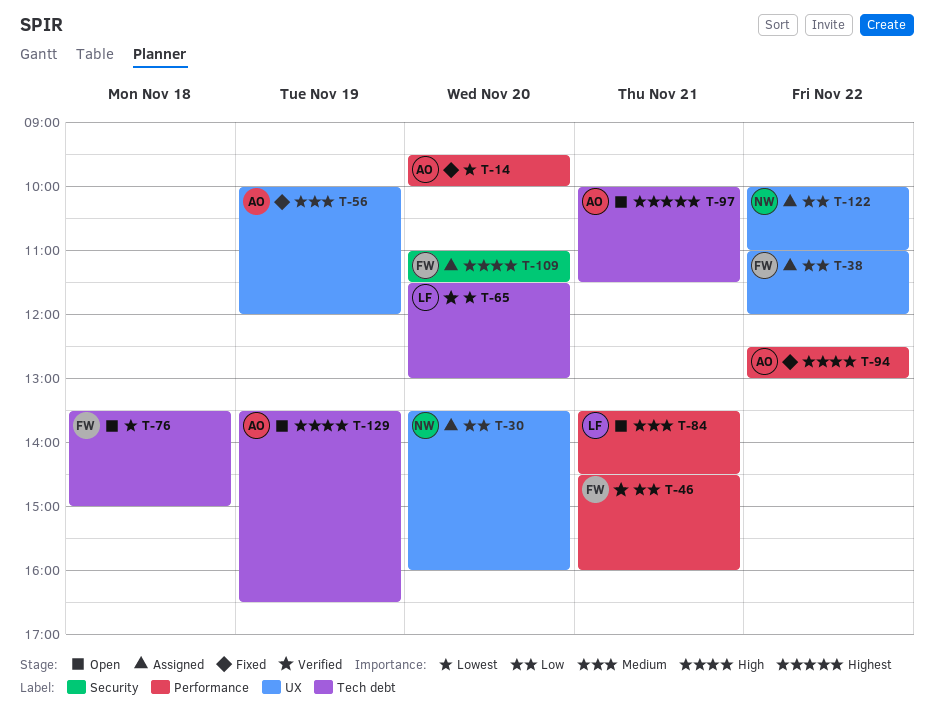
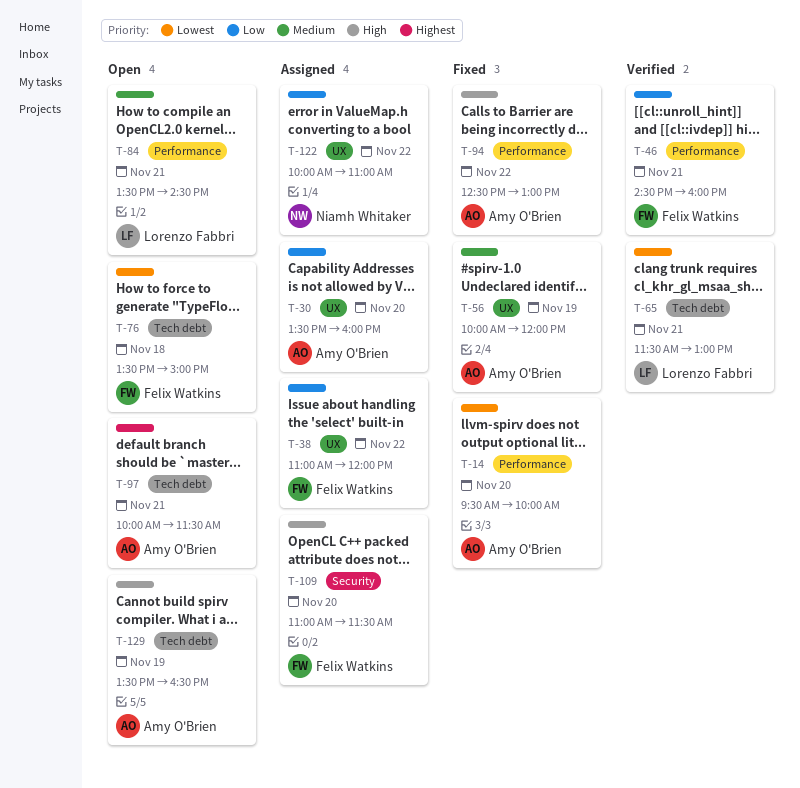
T-30, owner: Niamh Whitaker -> Amy O'Brien
T-65, day: Nov 20 -> Nov 21

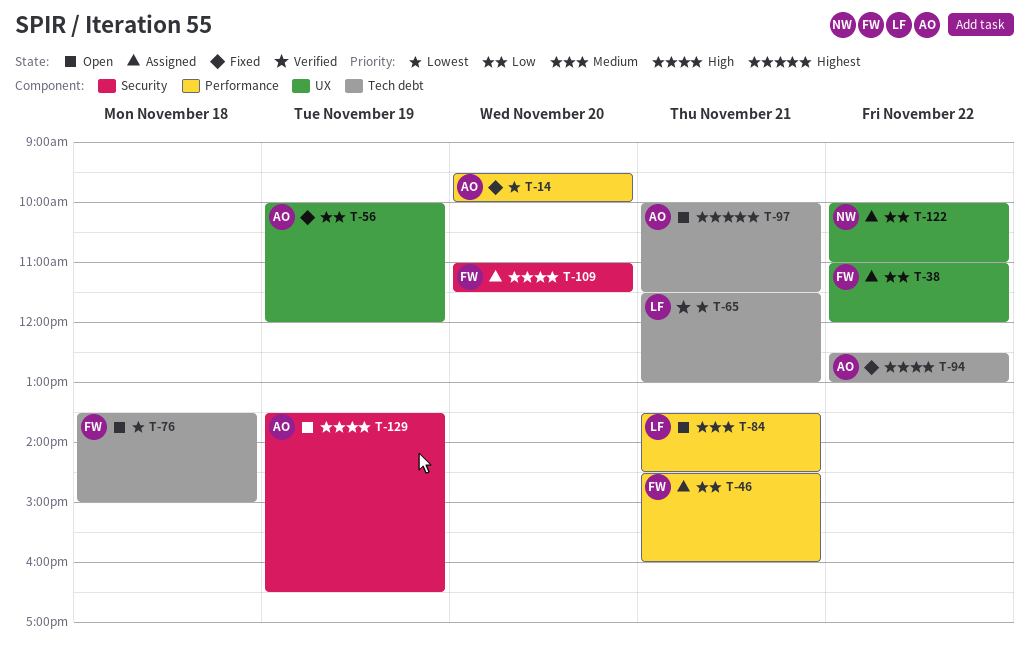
T-30: present -> none
T-46, status: Verified -> Assigned
T-56, priority: Medium -> Low
T-94, label: Performance -> Tech debt
T-129, label: Tech debt -> Security

